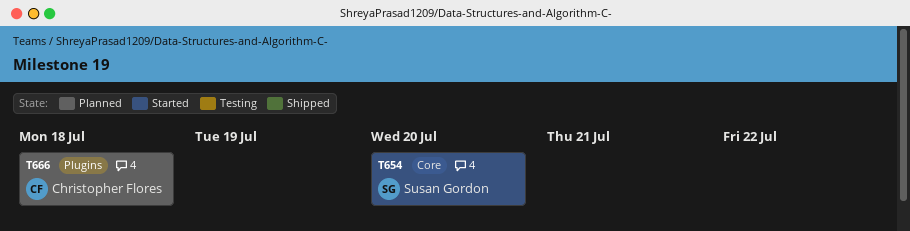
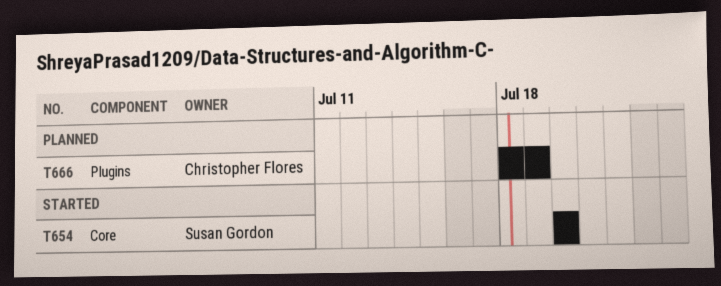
T666, due: Jul 18 -> Jul 19

